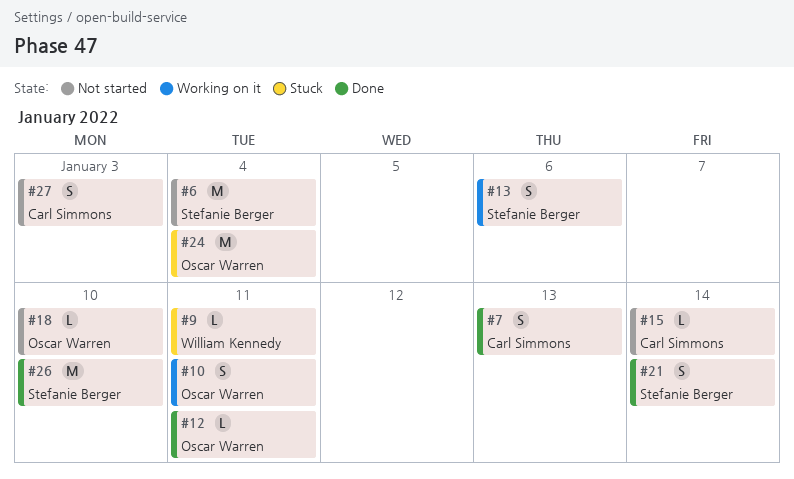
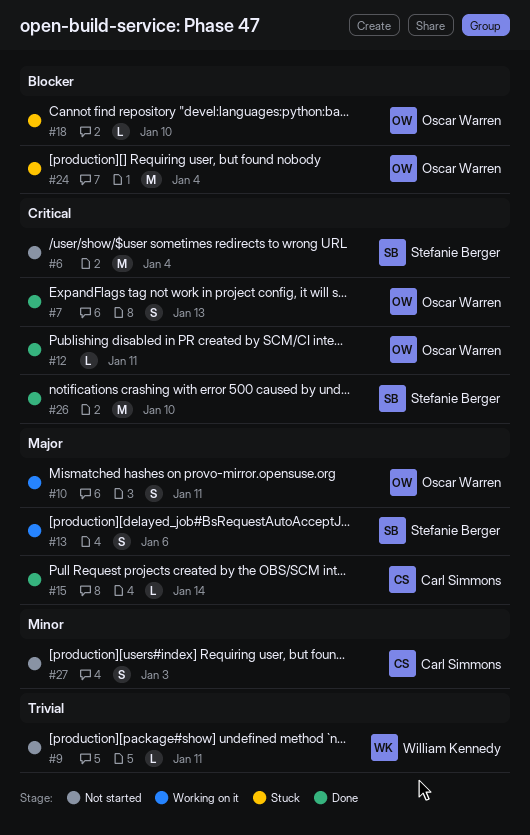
#7, owner: Carl Simmons -> Oscar Warren
#9, status: Stuck -> Not started
#15, status: Not started -> Done
#18, status: Not started -> Stuck
#21: present -> none

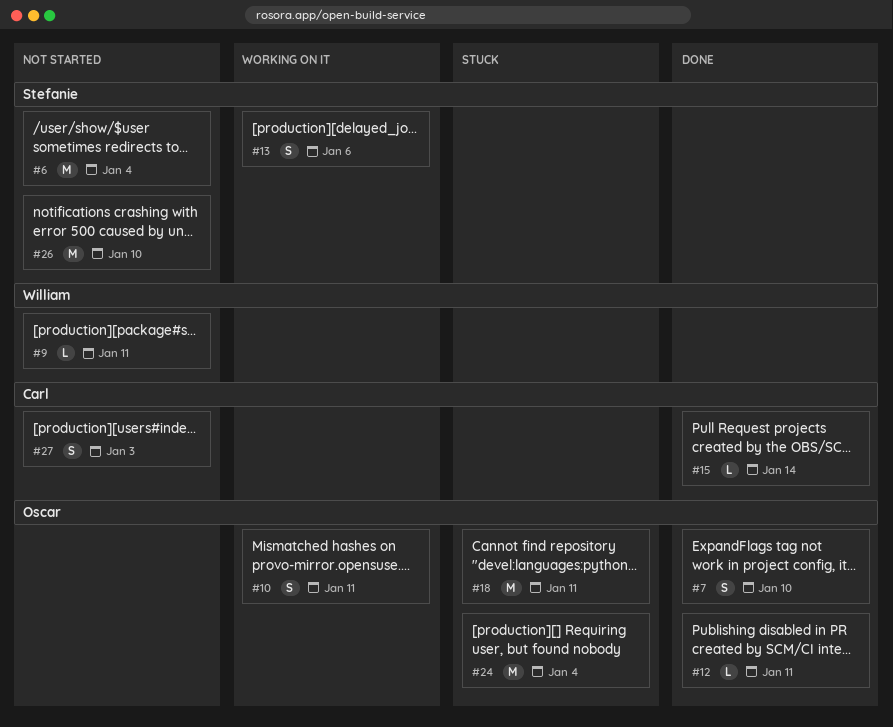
#7, due: Jan 13 -> Jan 10
#18, estimate: L -> M
#18, due: Jan 10 -> Jan 11
#26, status: Done -> Not started

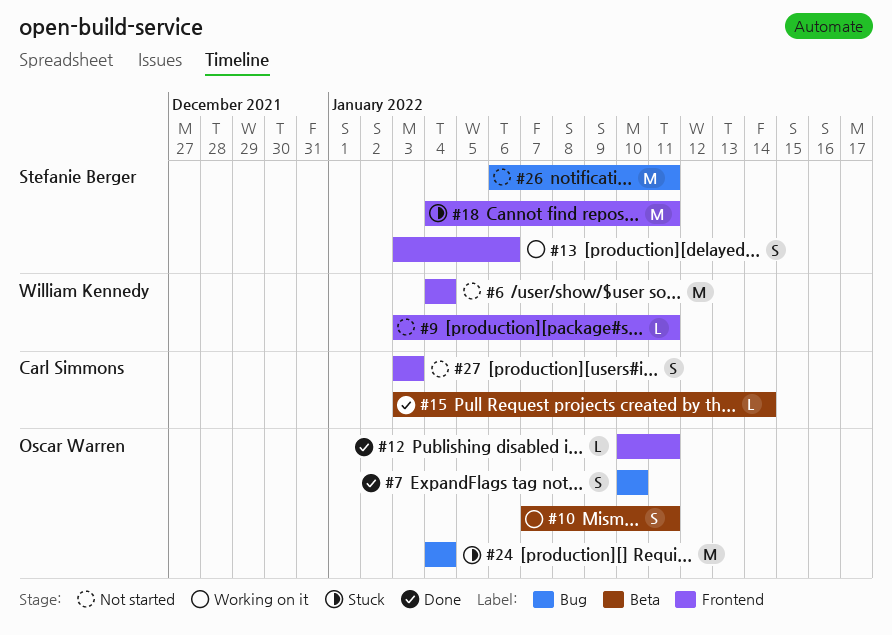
#6, owner: Stefanie Berger -> William Kennedy
#18, owner: Oscar Warren -> Stefanie Berger
#26, due: Jan 10 -> Jan 11

